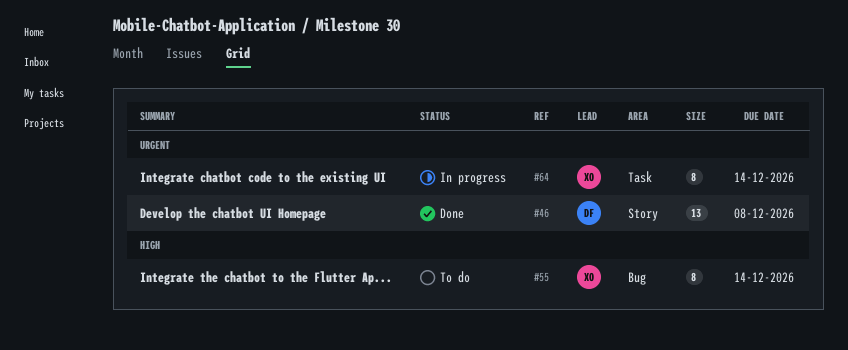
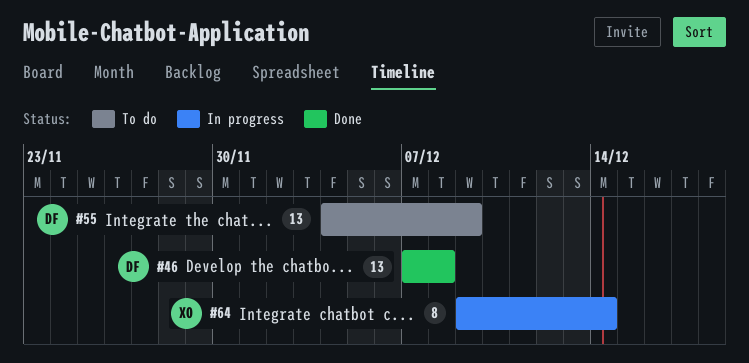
#55, owner: XO -> DF
#55, estimate: 8 -> 13
#55, due: Dec 14 -> Dec 9

